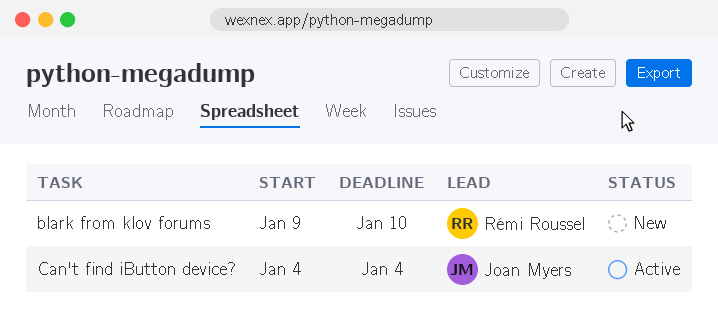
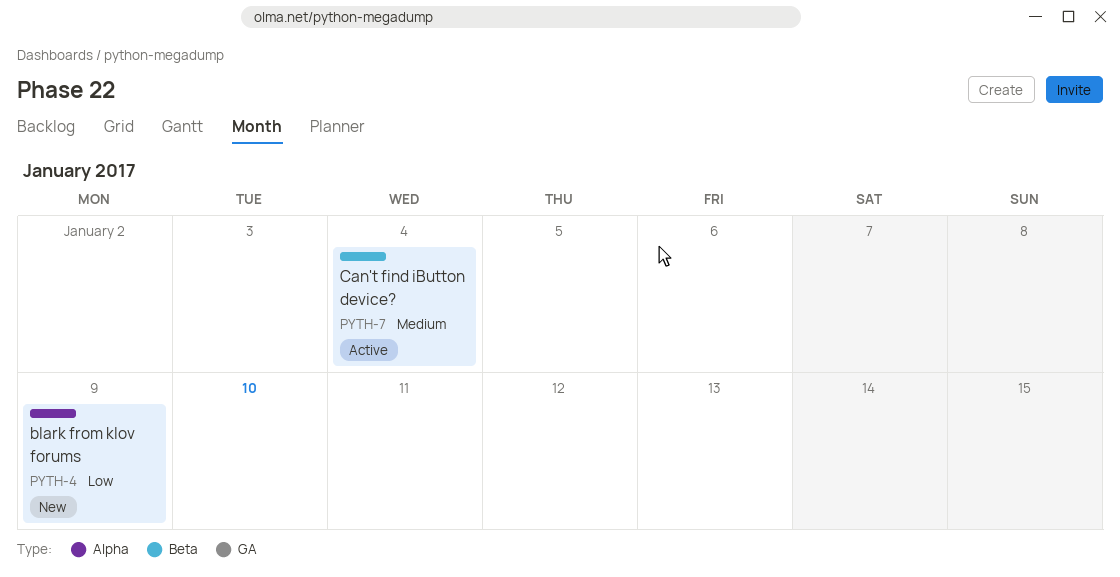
blark from klov forums, due: Jan 10 -> Jan 9

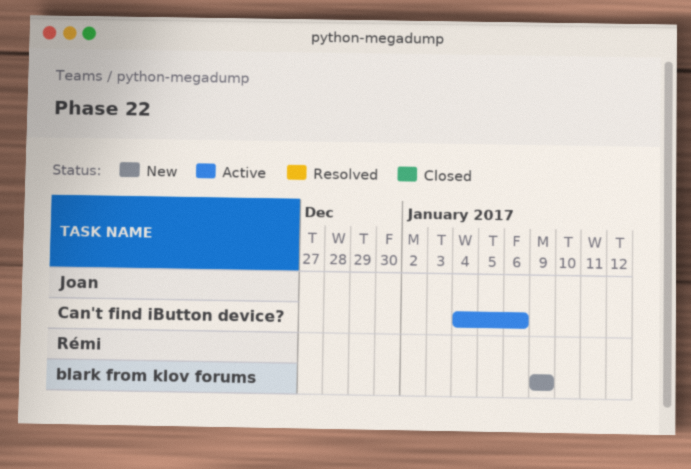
Can't find iButton device?, due: Jan 4 -> Jan 6

